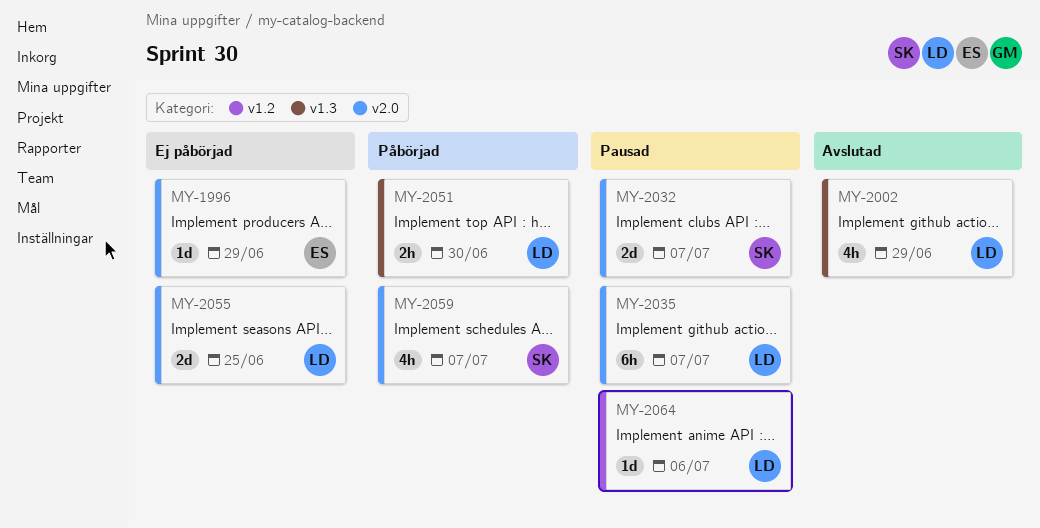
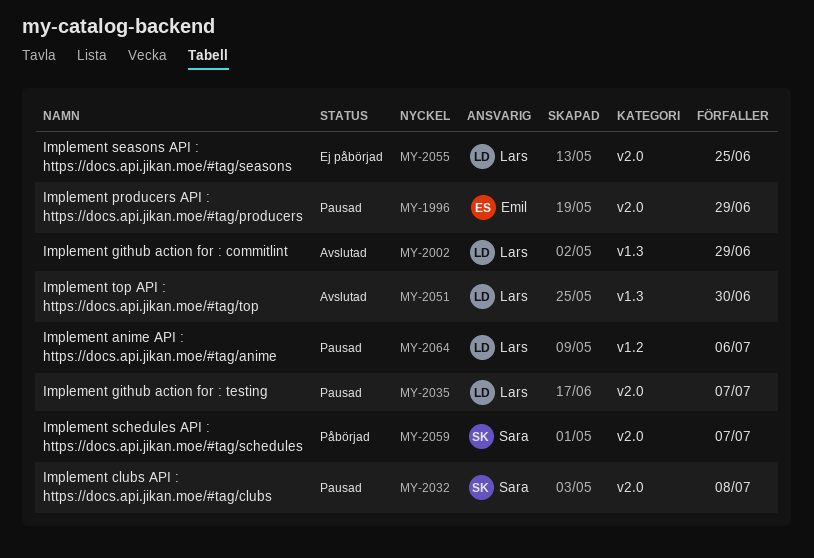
MY-1996, status: Ej påbörjad -> Pausad
MY-2032, due: Jul 7 -> Jul 8
MY-2051, status: Påbörjad -> Avslutad

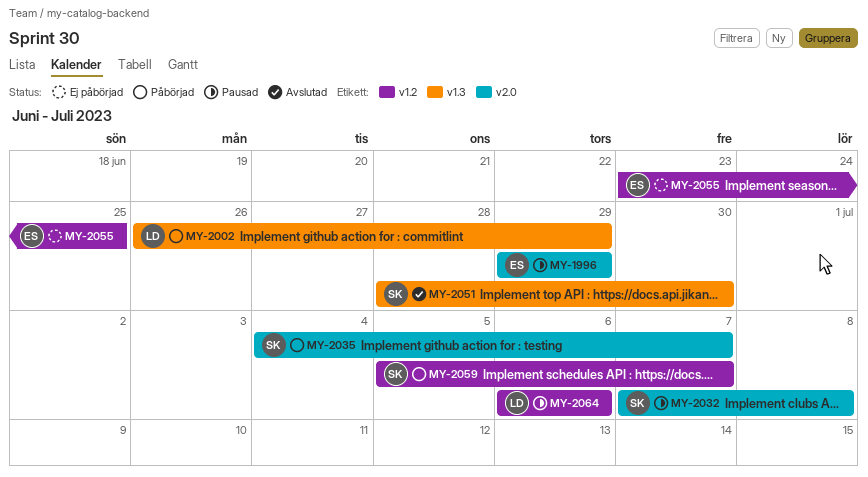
MY-2002, status: Avslutad -> Påbörjad
MY-2035, status: Pausad -> Påbörjad
MY-2035, owner: Lars -> Sara
MY-2051, owner: Lars -> Sara
MY-2055, owner: Lars -> Emil
MY-2055, label: v2.0 -> v1.2
MY-2059, label: v2.0 -> v1.2

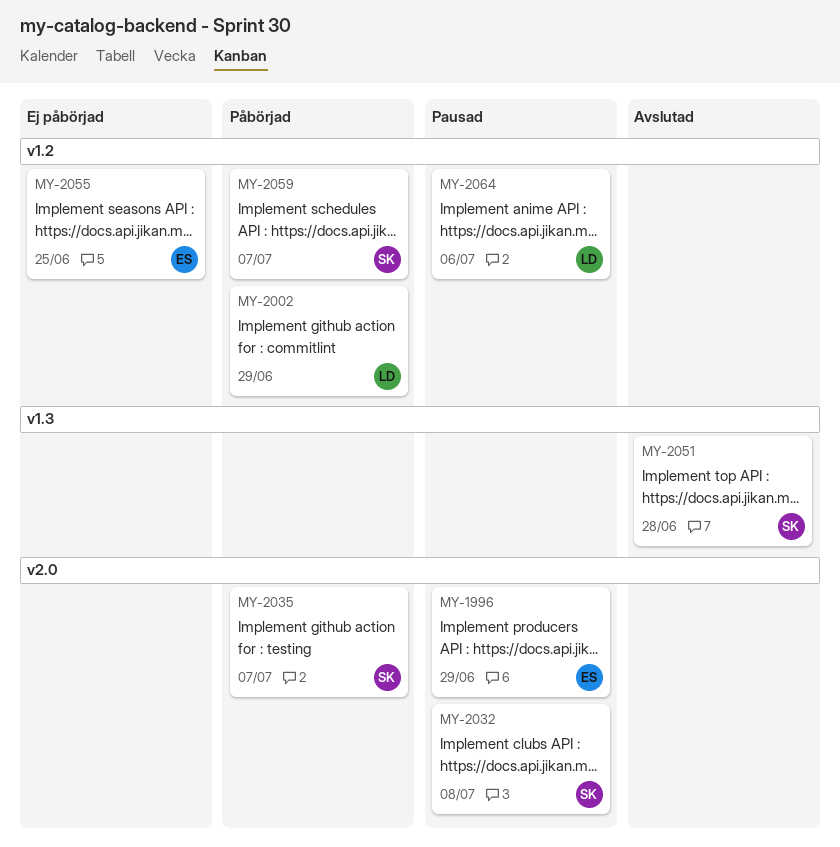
MY-2002, label: v1.3 -> v1.2
MY-2051, due: Jun 30 -> Jun 28

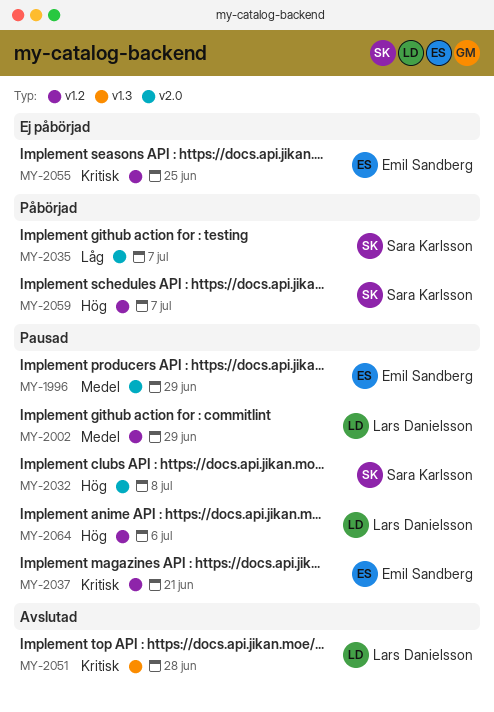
MY-2002, status: Påbörjad -> Pausad
MY-2037: none -> present
MY-2051, owner: Sara Karlsson -> Lars Danielsson

